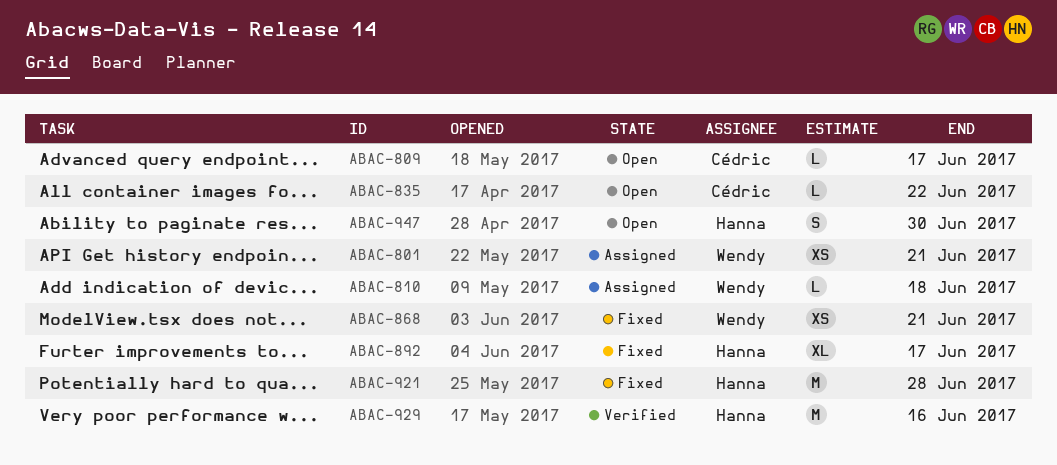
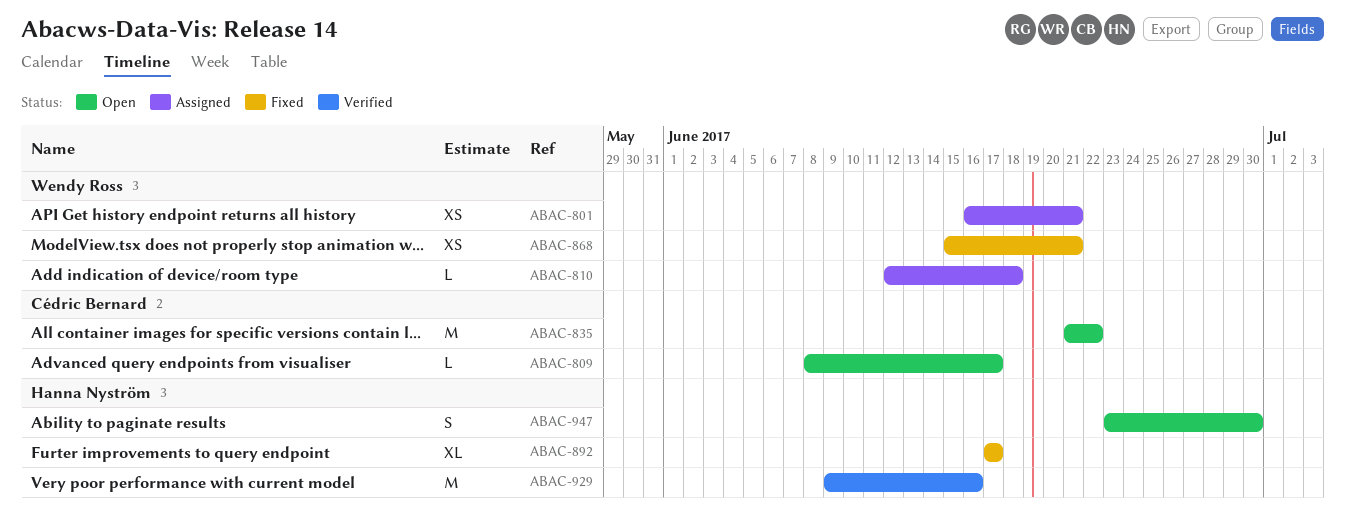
ABAC-835, estimate: L -> M
ABAC-921: present -> none

